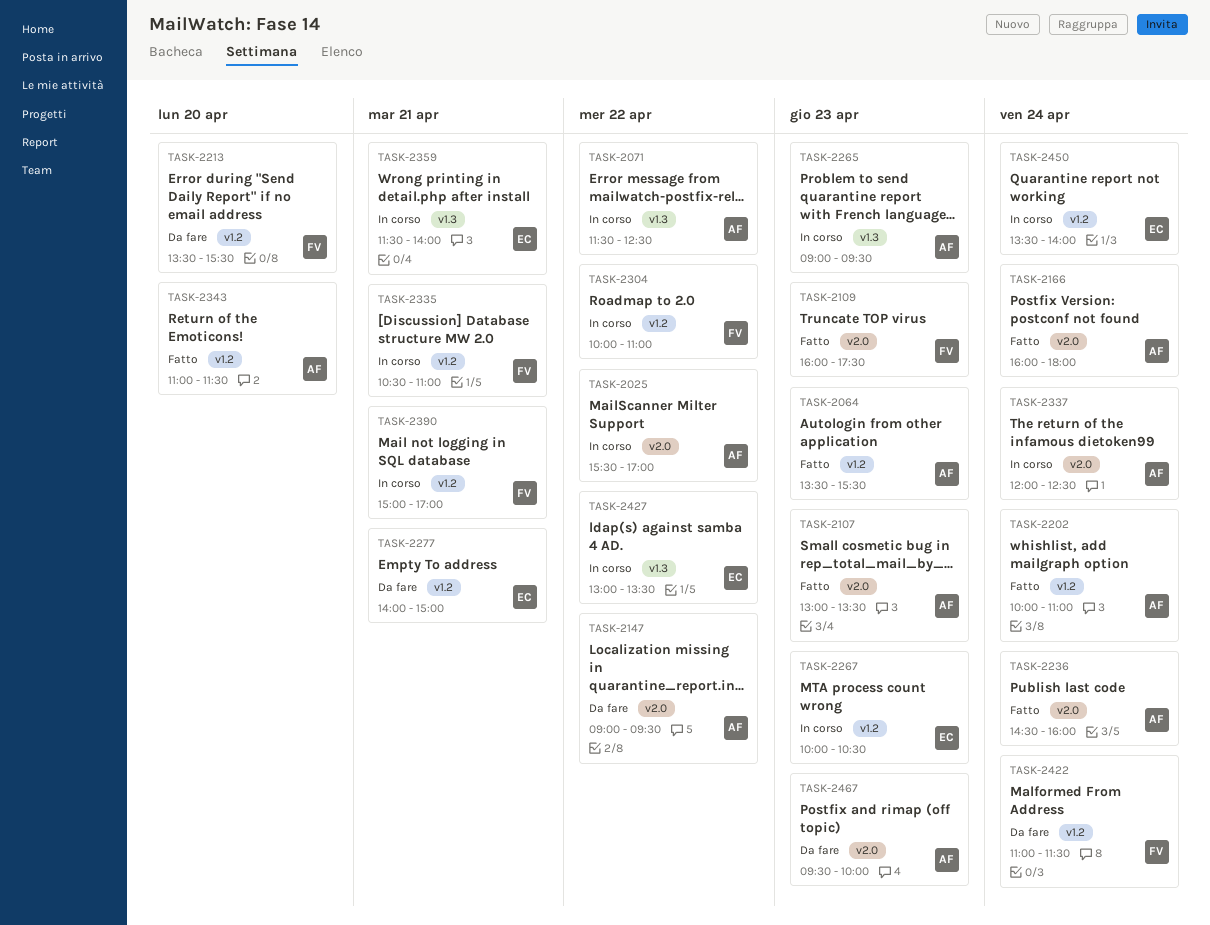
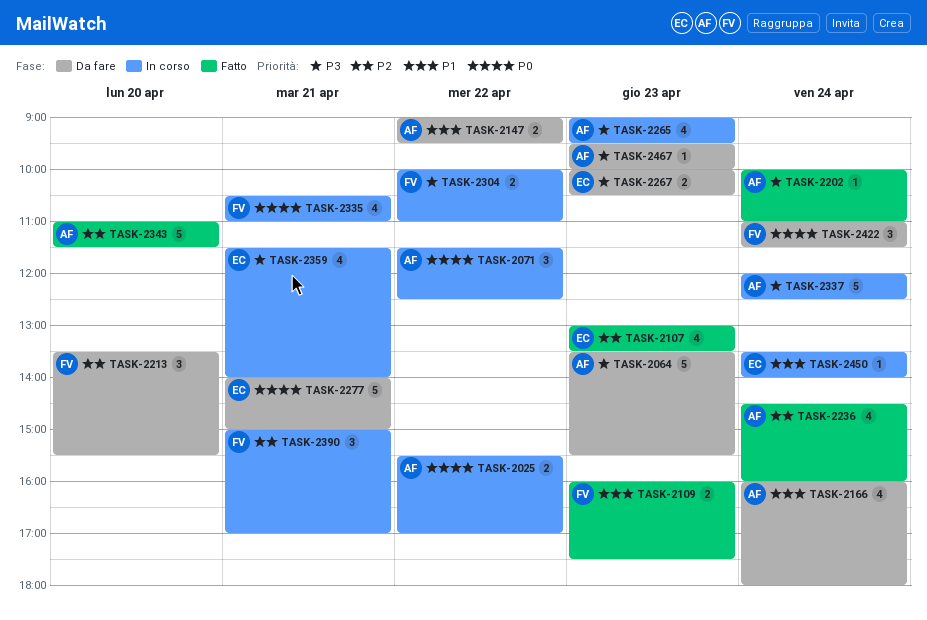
TASK-2064, status: Fatto -> Da fare
TASK-2107, owner: AF -> EC
TASK-2166, status: Fatto -> Da fare
TASK-2267, status: In corso -> Da fare
TASK-2427: present -> none

